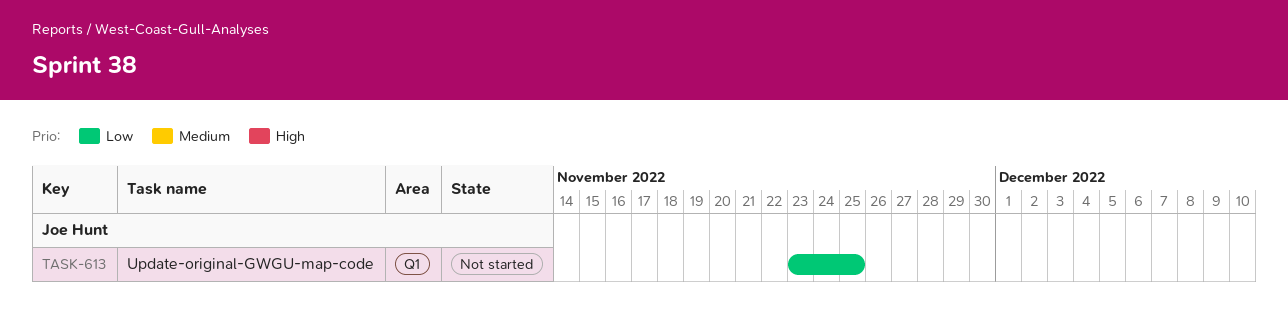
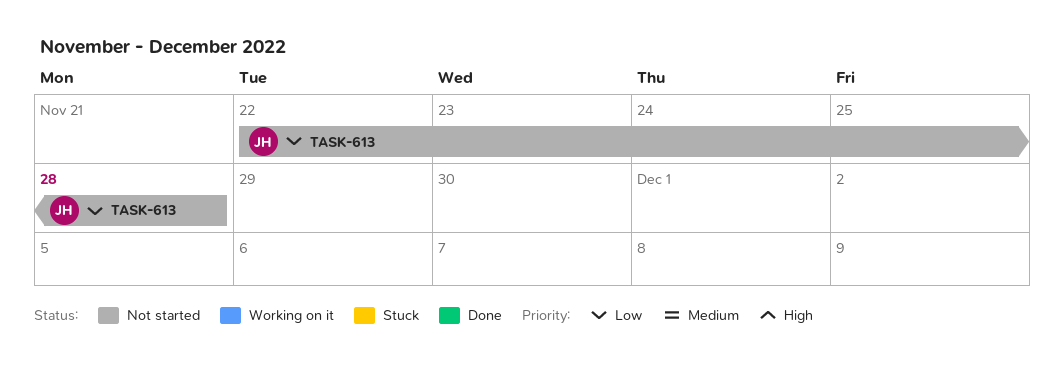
TASK-613, start: Nov 23 -> Nov 22
TASK-613, due: Nov 25 -> Nov 28

